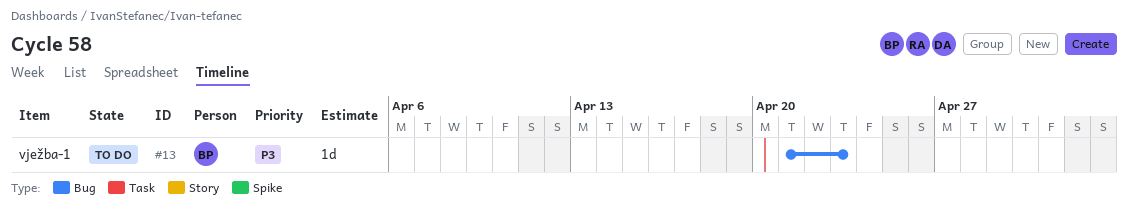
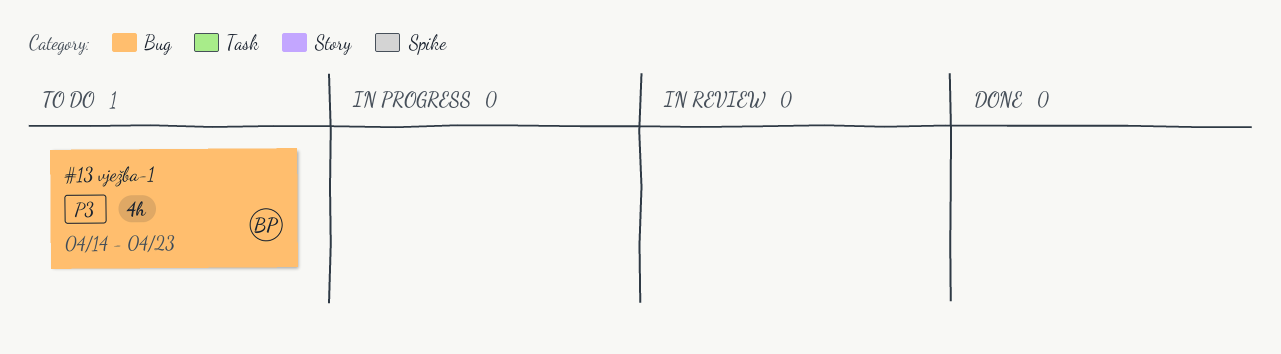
#13, estimate: 1d -> 4h
#13, start: Apr 21 -> Apr 14

